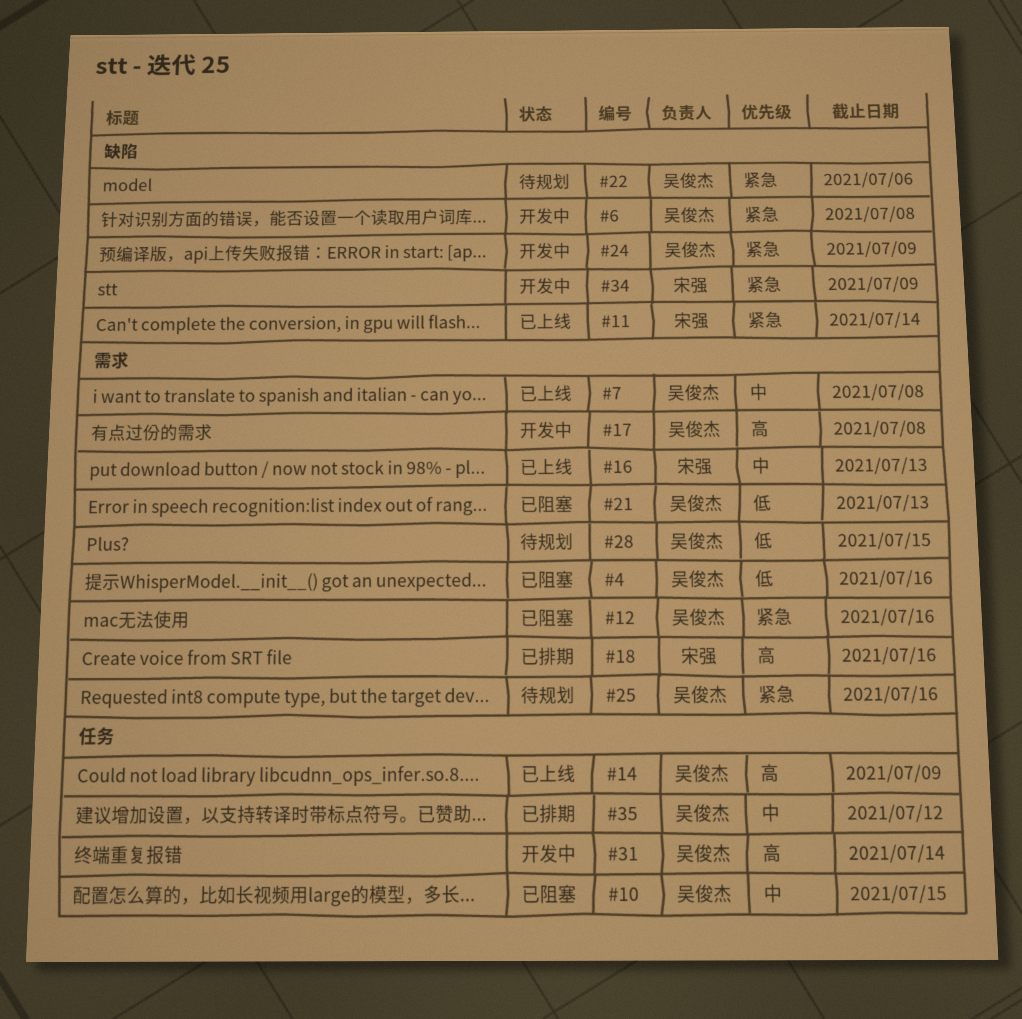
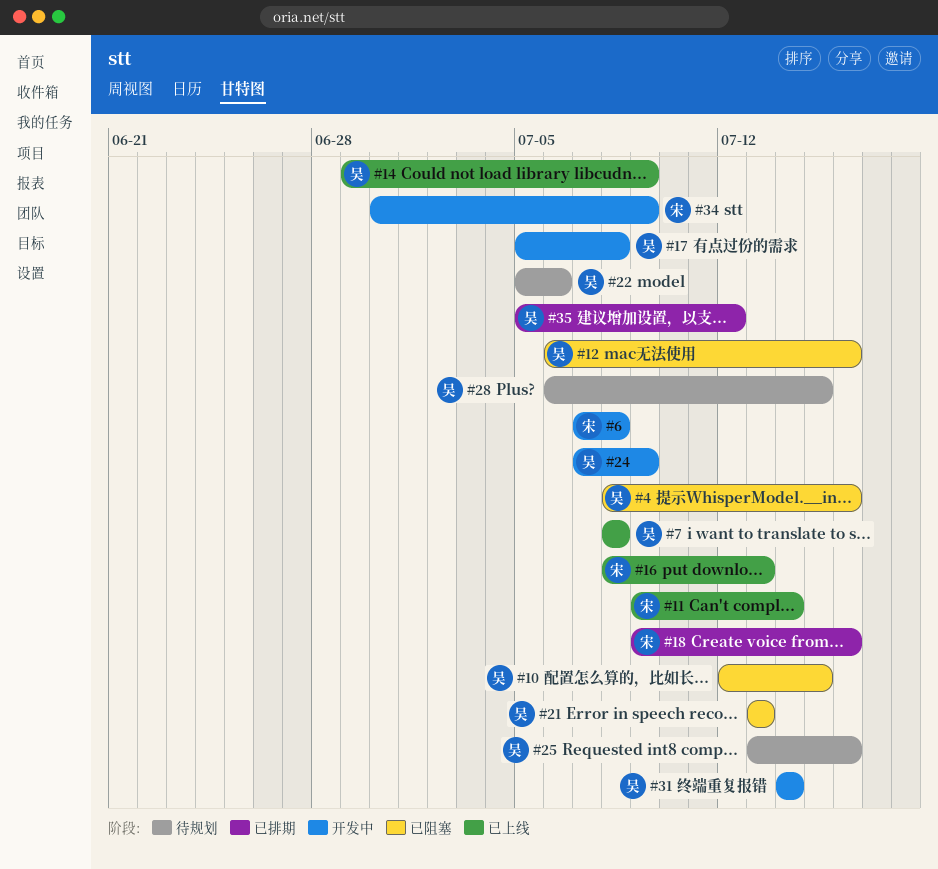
#6, owner: 吴俊杰 -> 宋强

